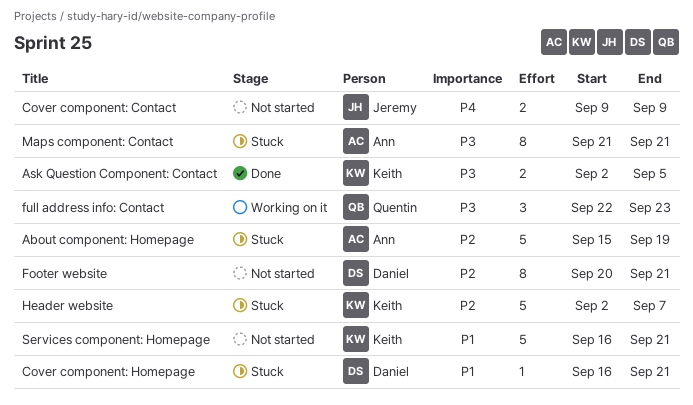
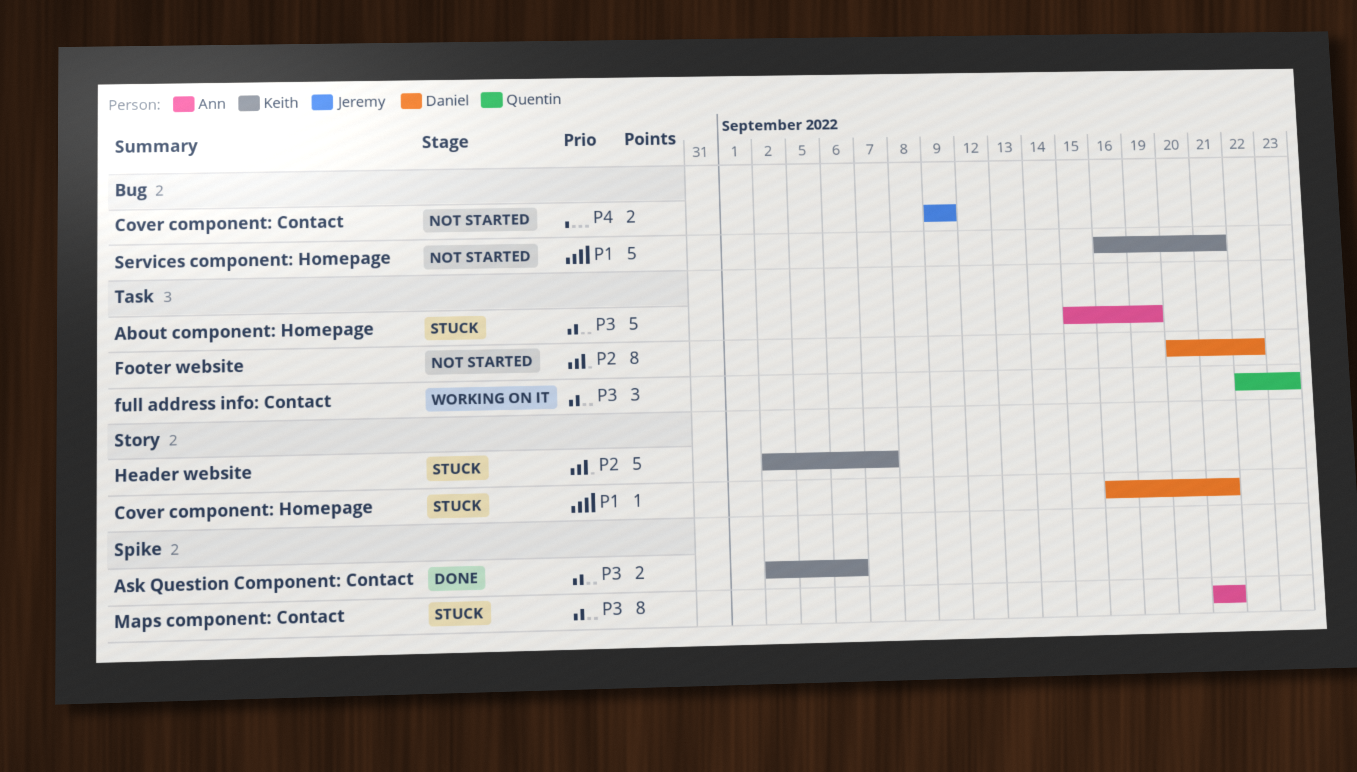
About component: Homepage, priority: P2 -> P3
Ask Question Component: Contact, due: Sep 5 -> Sep 6
Footer website, due: Sep 21 -> Sep 22

